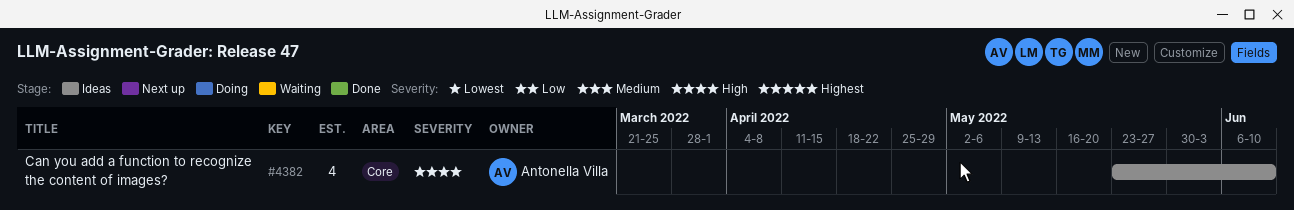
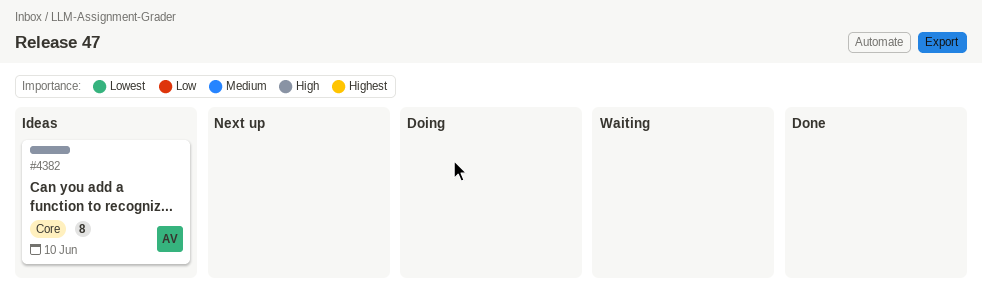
#4382, estimate: 4 -> 8

